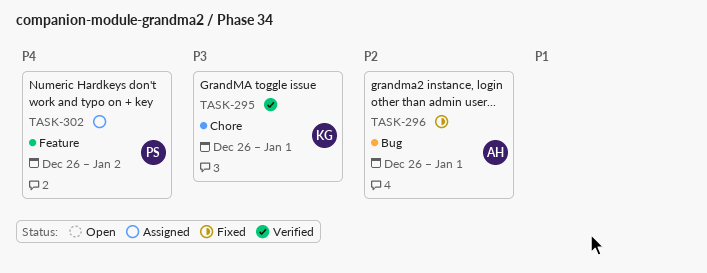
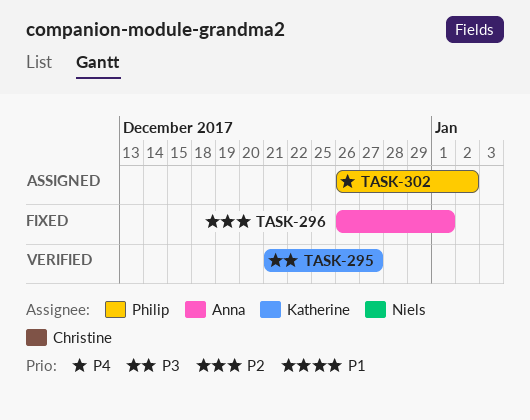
TASK-295, start: Dec 26 -> Dec 21
TASK-295, due: Jan 1 -> Dec 27

